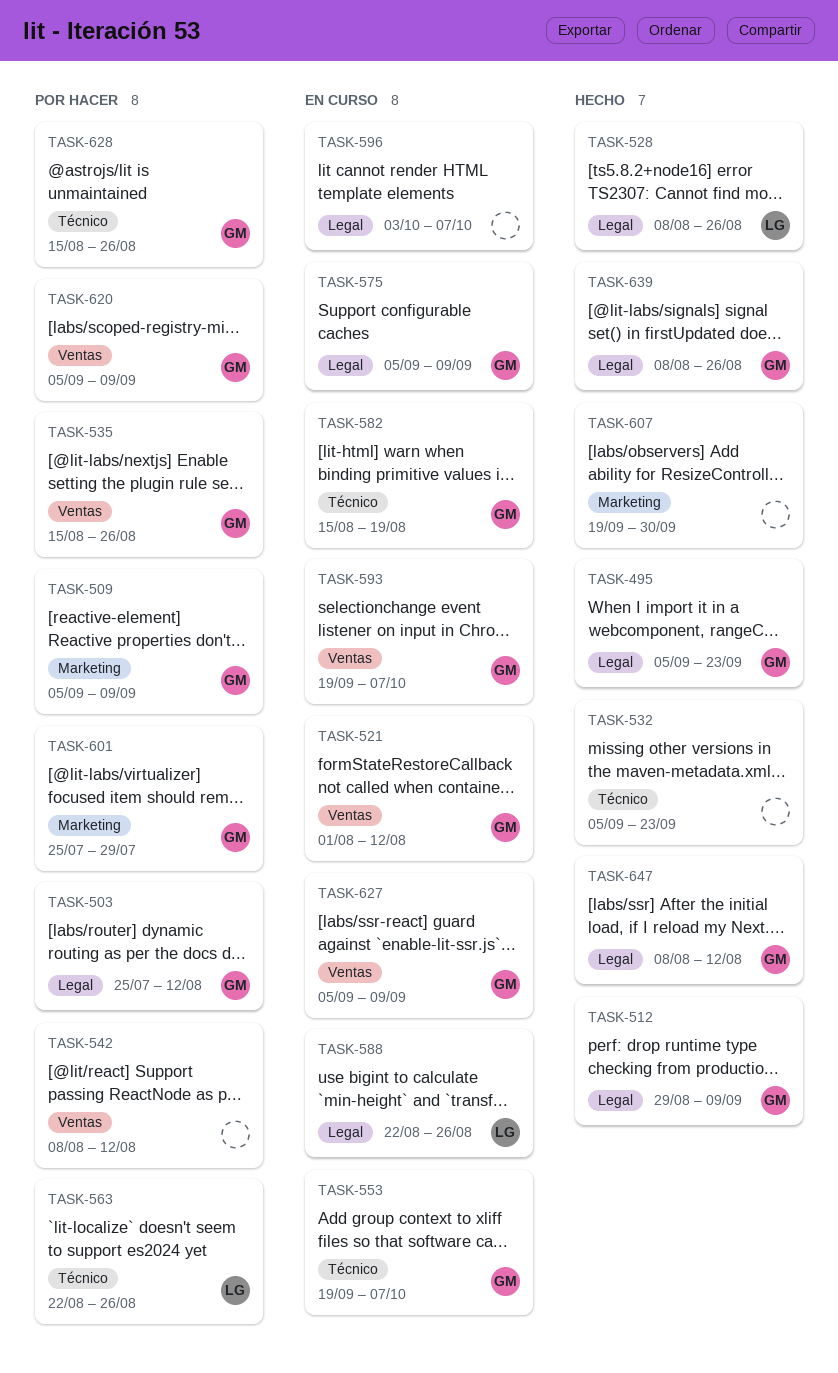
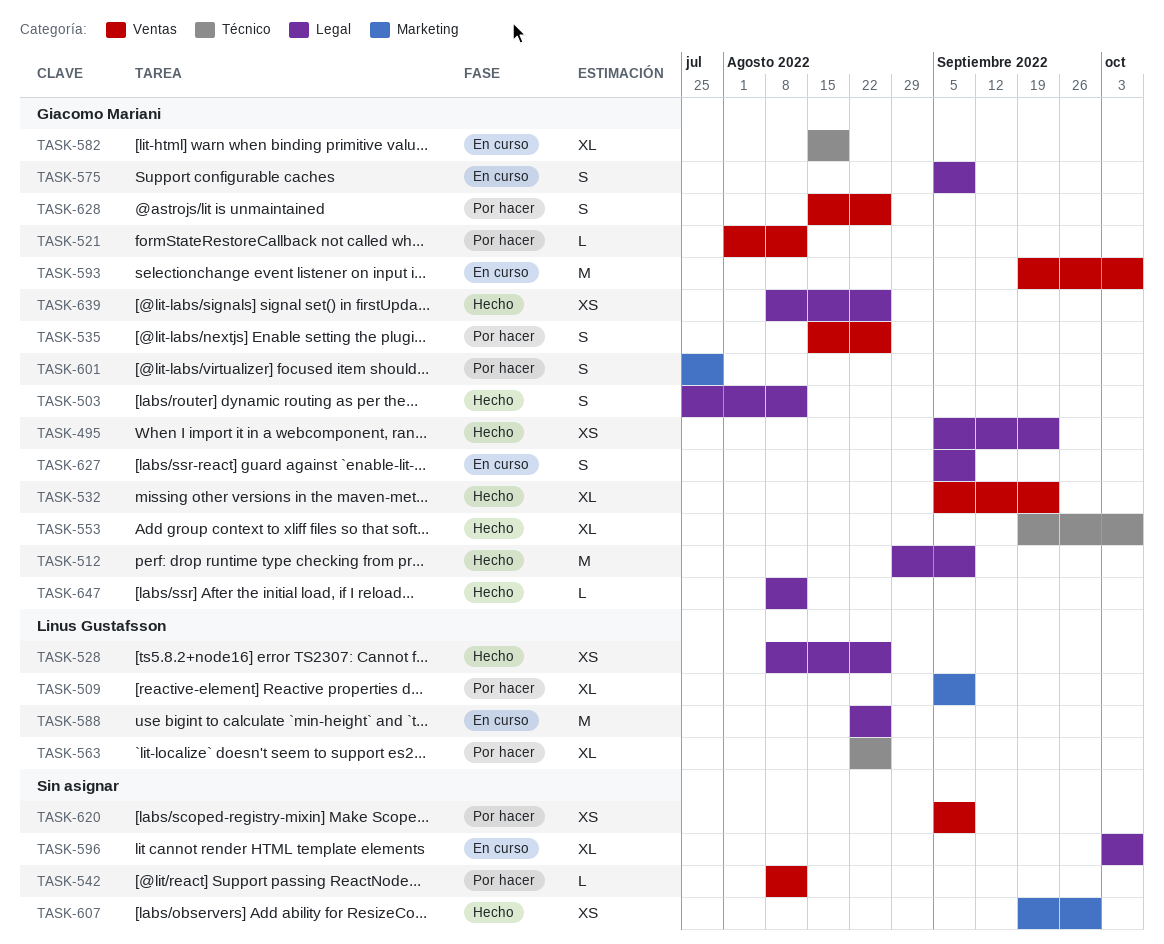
TASK-503, status: Por hacer -> Hecho
TASK-509, owner: Giacomo Mariani -> Linus Gustafsson
TASK-521, status: En curso -> Por hacer
TASK-532, owner: none -> Giacomo Mariani
TASK-532, label: Técnico -> Ventas
TASK-553, status: En curso -> Hecho
TASK-620, owner: Giacomo Mariani -> none
TASK-627, label: Ventas -> Legal
TASK-628, label: Técnico -> Ventas

